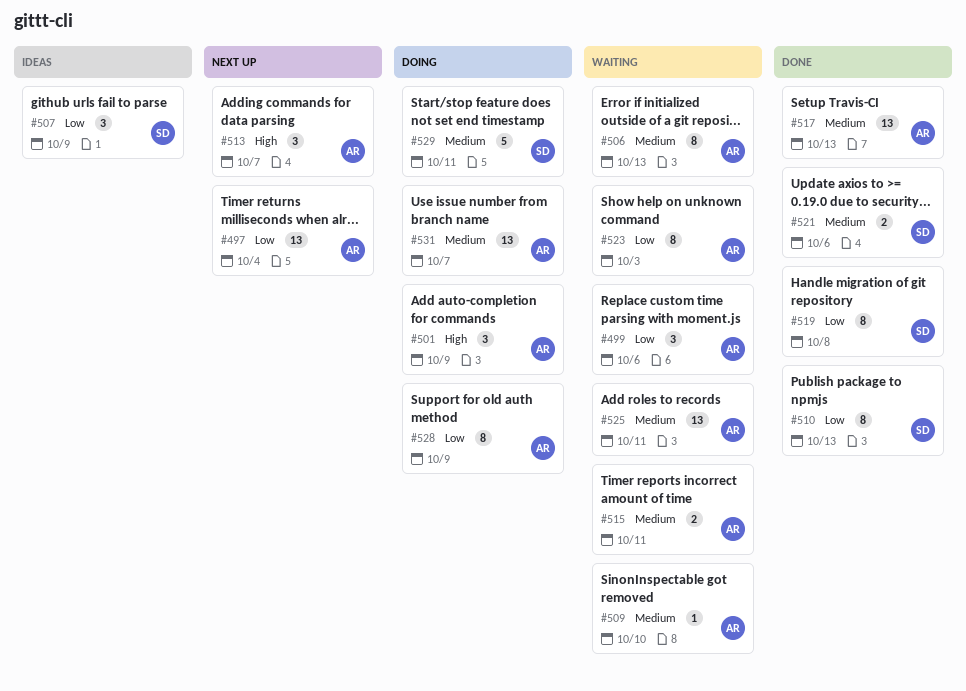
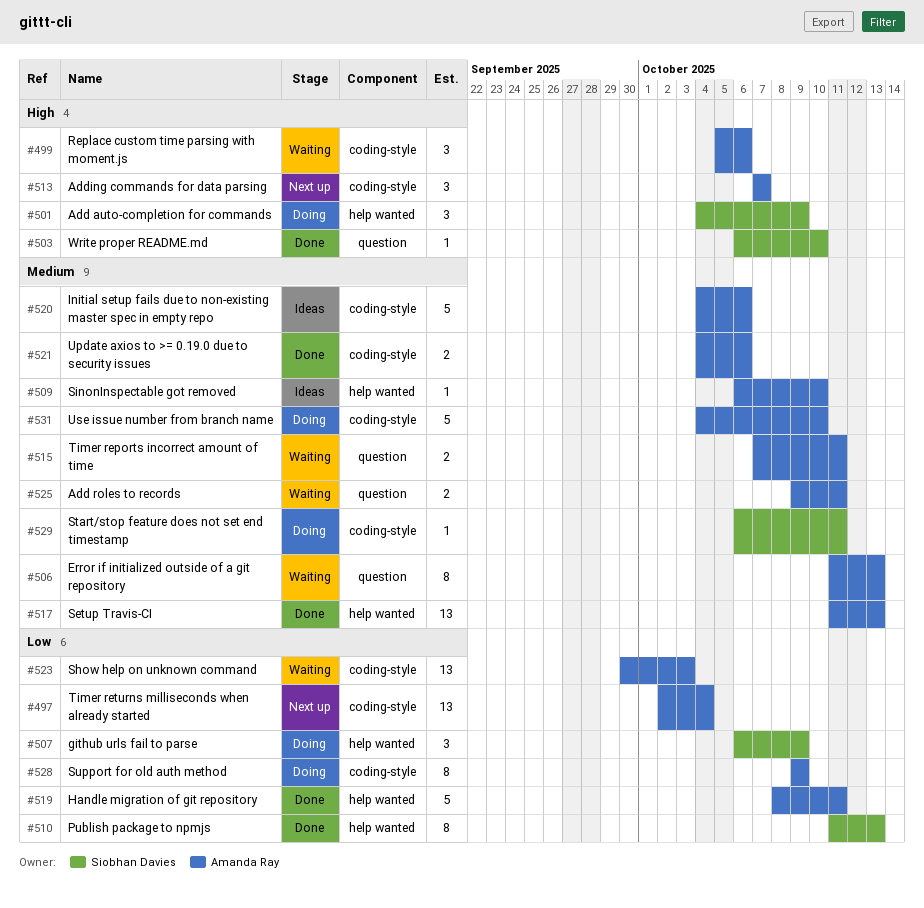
#499, priority: Low -> High
#501, owner: Amanda Ray -> Siobhan Davies
#503: none -> present
#507, status: Ideas -> Doing
#509, status: Waiting -> Ideas
#519, owner: Siobhan Davies -> Amanda Ray
#519, estimate: 8 -> 5
#519, due: Oct 8 -> Oct 11
#520: none -> present
#521, owner: Siobhan Davies -> Amanda Ray
#523, estimate: 8 -> 13
#525, estimate: 13 -> 2
#529, estimate: 5 -> 1
#531, estimate: 13 -> 5
#531, due: Oct 7 -> Oct 10

